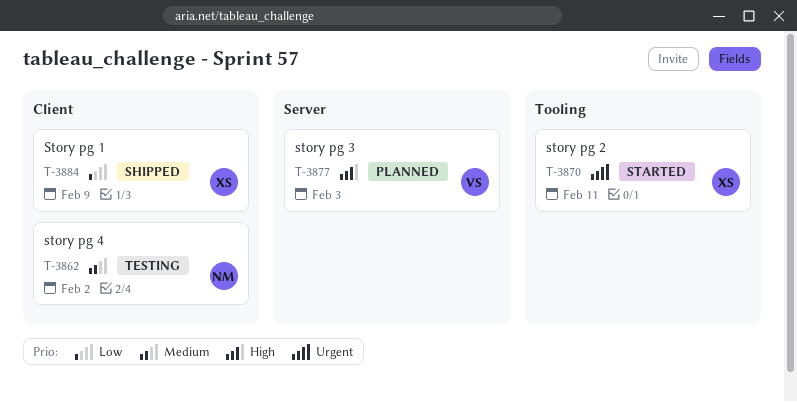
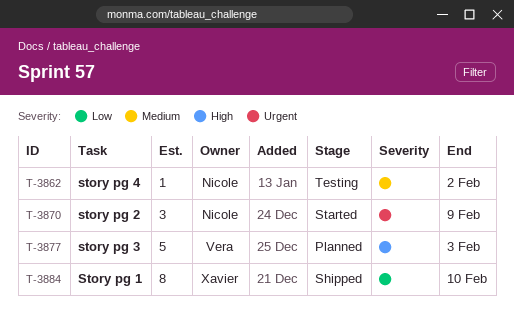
T-3870, owner: Xavier -> Nicole
T-3870, due: Feb 11 -> Feb 9
T-3884, due: Feb 9 -> Feb 10

